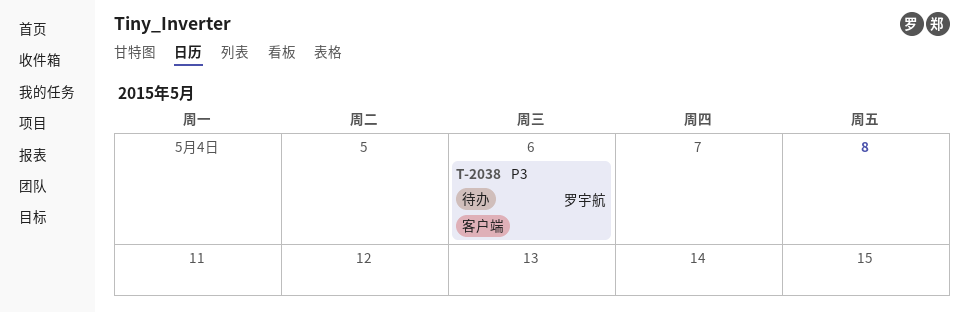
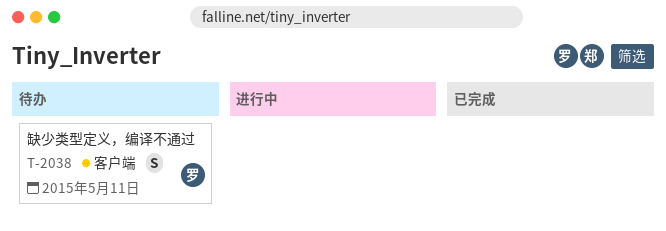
T-2038, due: May 6 -> May 11

